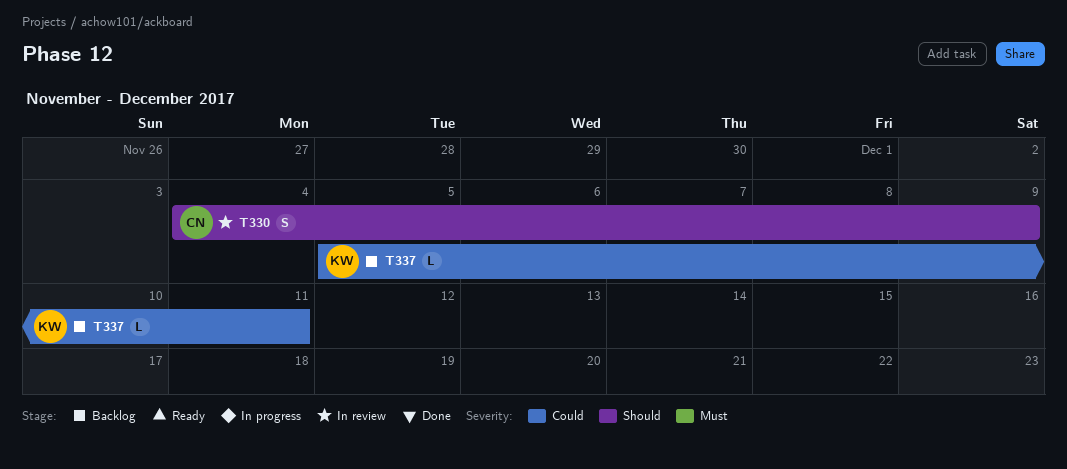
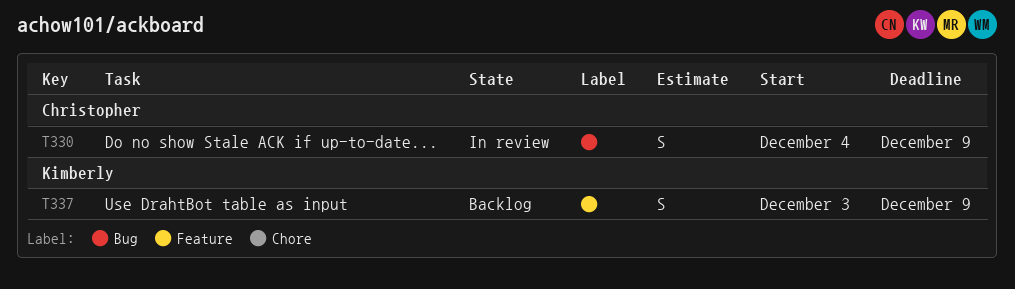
T337, estimate: L -> S
T337, start: Dec 5 -> Dec 3
T337, due: Dec 11 -> Dec 9

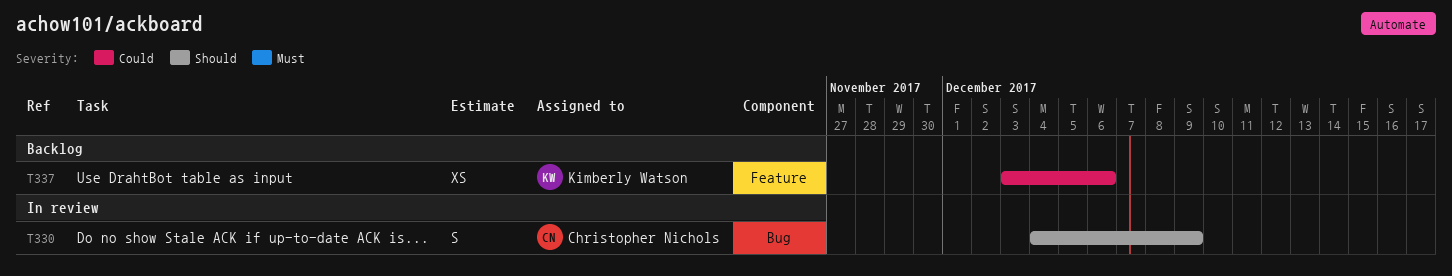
T337, estimate: S -> XS
T337, due: Dec 9 -> Dec 6

